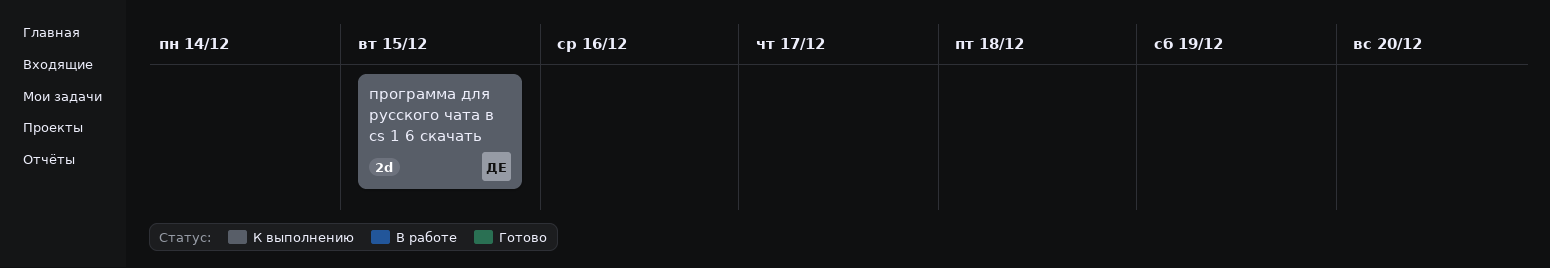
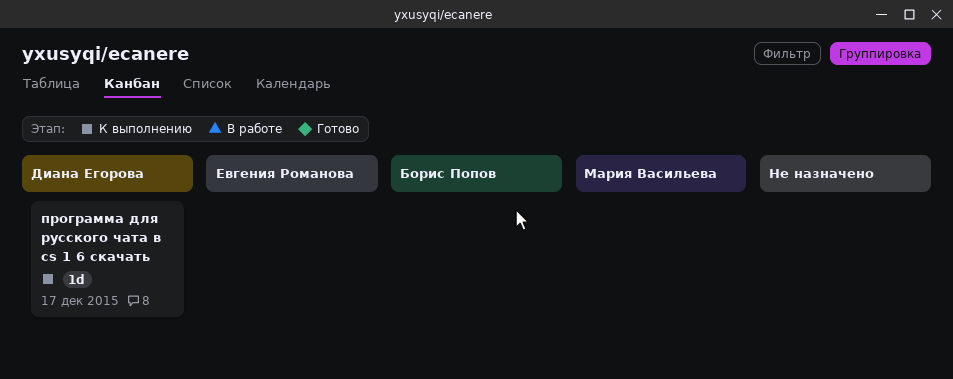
программа для русского чата в cs 1 6 скачать, estimate: 2d -> 1d
программа для русского чата в cs 1 6 скачать, due: Dec 15 -> Dec 17

